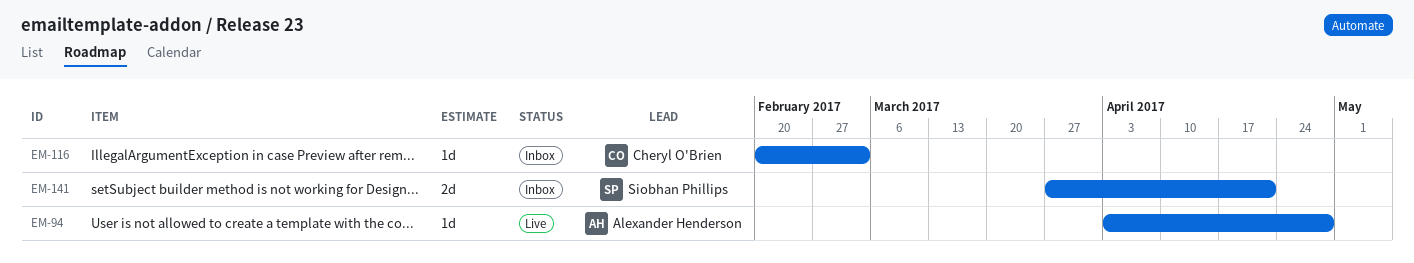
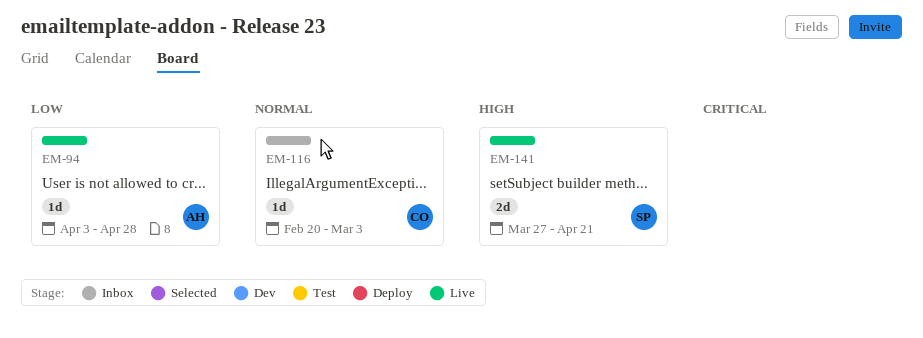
EM-141, status: Inbox -> Live

